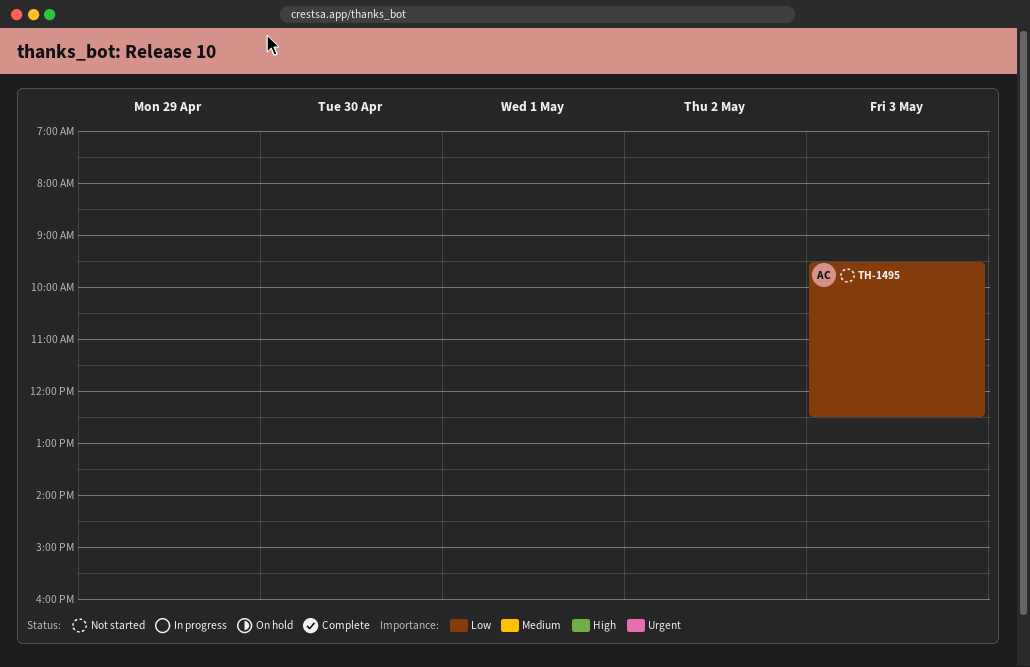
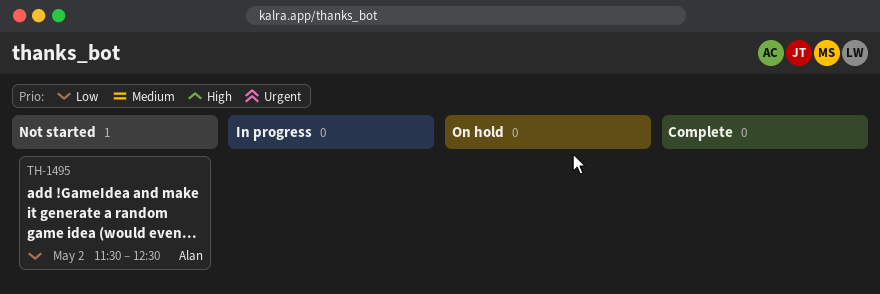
TH-1495, day: May 3 -> May 2
TH-1495, begins: 09:30 -> 11:30

